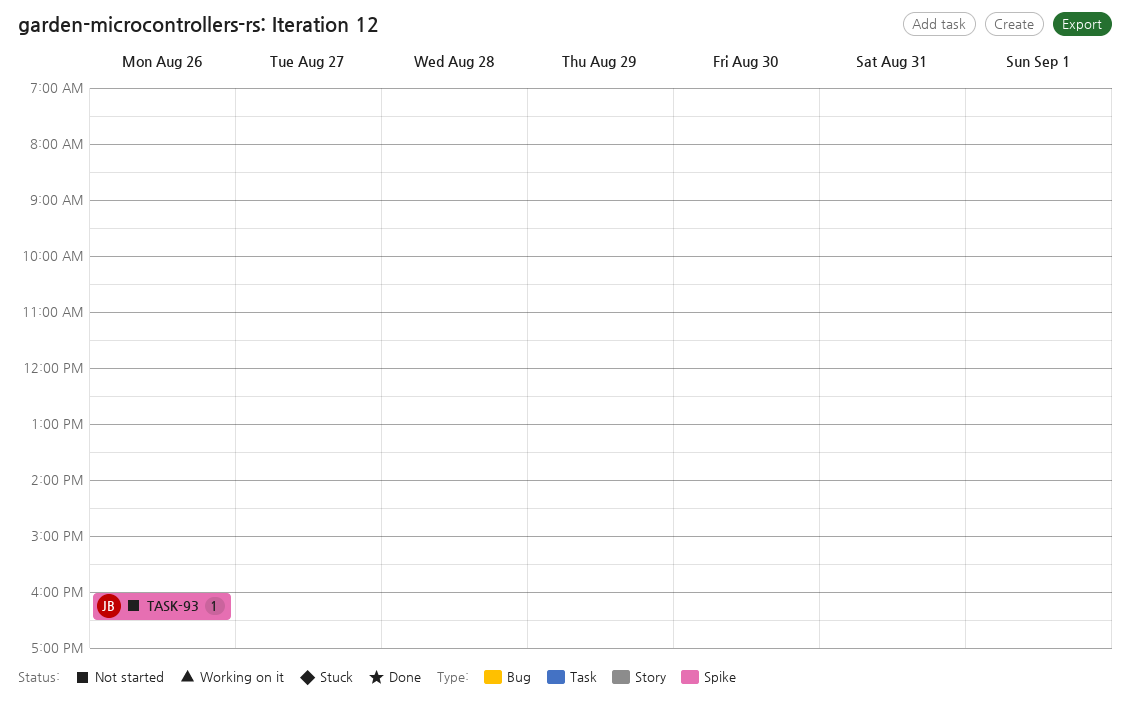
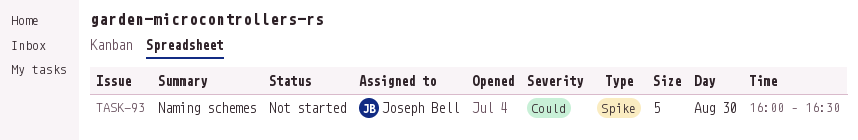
TASK-93, estimate: 1 -> 5
TASK-93, day: Aug 26 -> Aug 30

